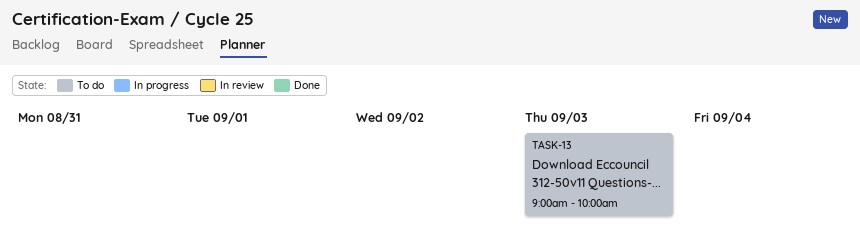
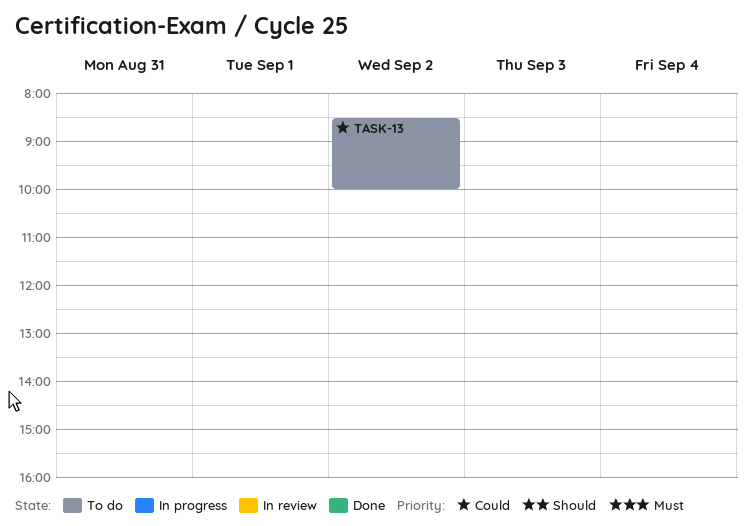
TASK-13, day: Sep 3 -> Sep 2
TASK-13, begins: 09:00 -> 08:30

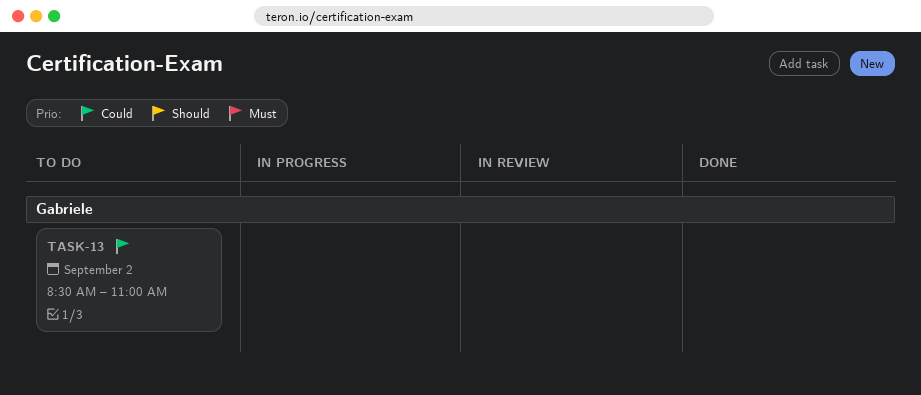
TASK-13, ends: 10:00 -> 11:00

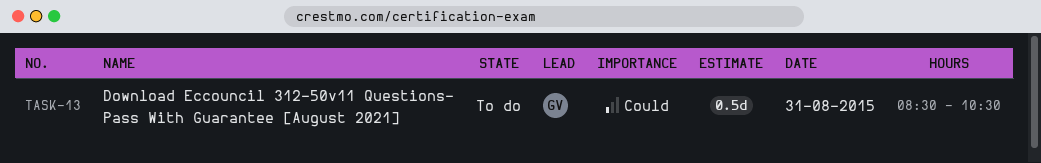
TASK-13, day: Sep 2 -> Aug 31
TASK-13, ends: 11:00 -> 10:30

